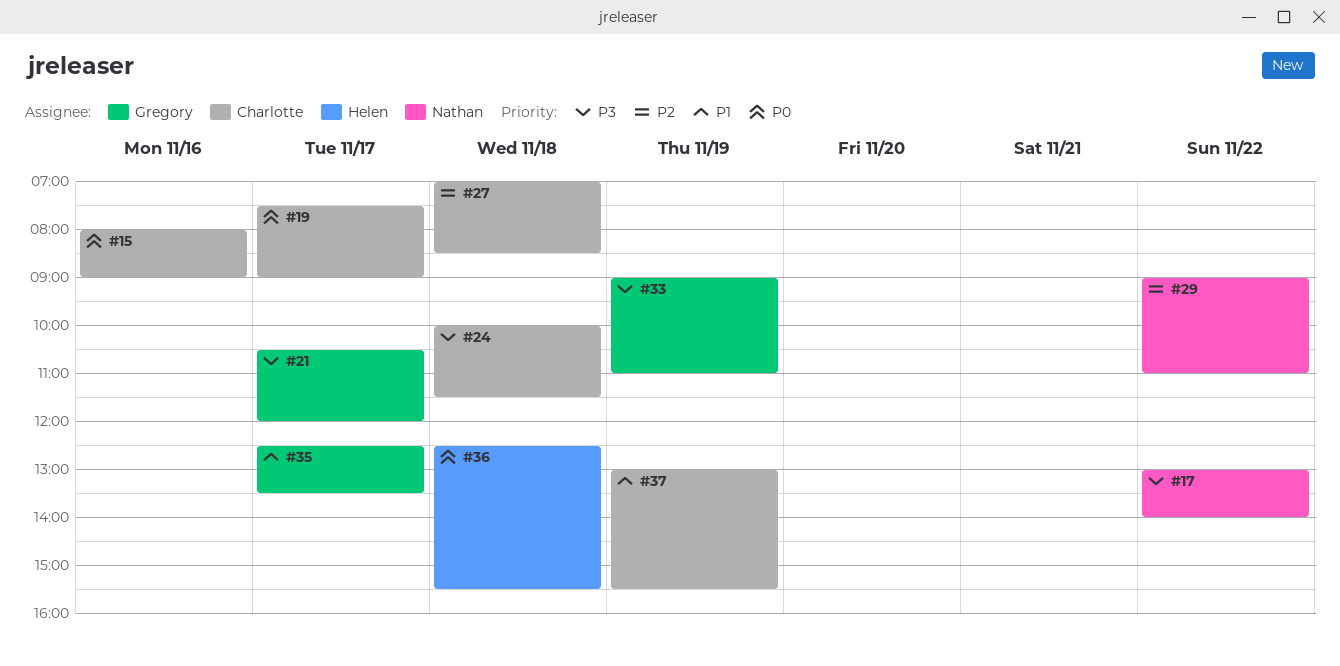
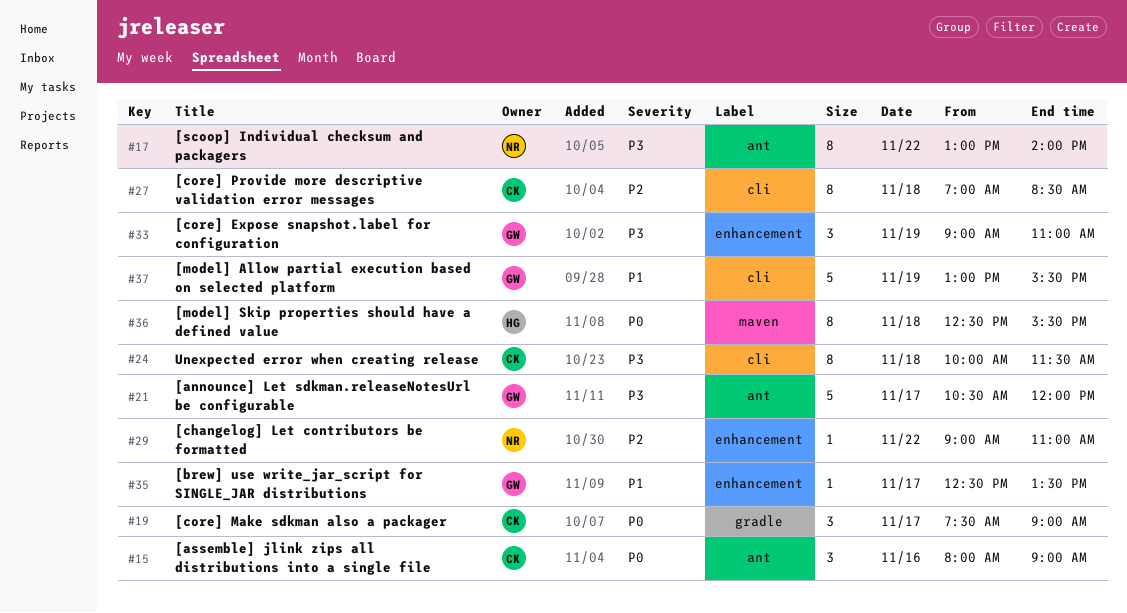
#37, owner: Charlotte -> Gregory

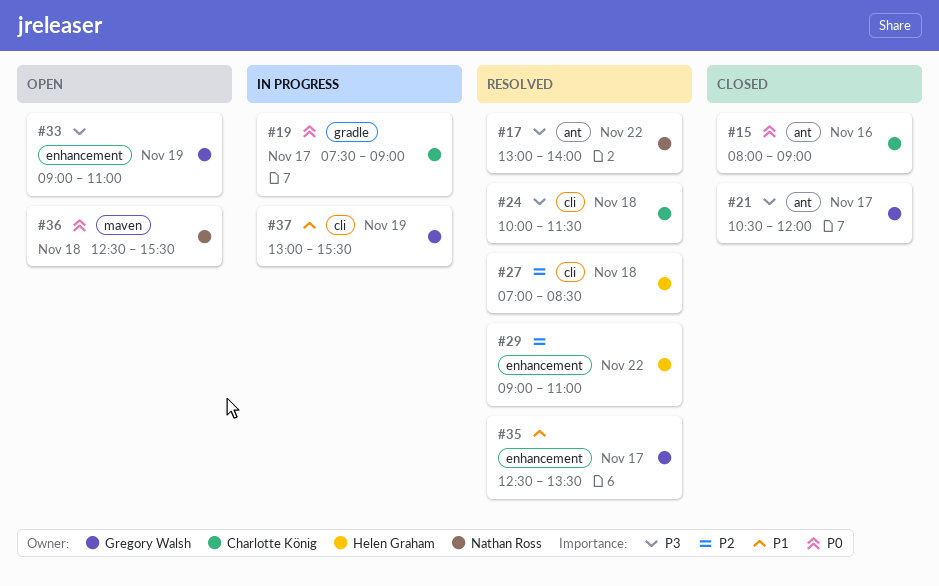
#27, owner: Charlotte König -> Helen Graham
#29, owner: Nathan Ross -> Helen Graham
#36, owner: Helen Graham -> Nathan Ross

